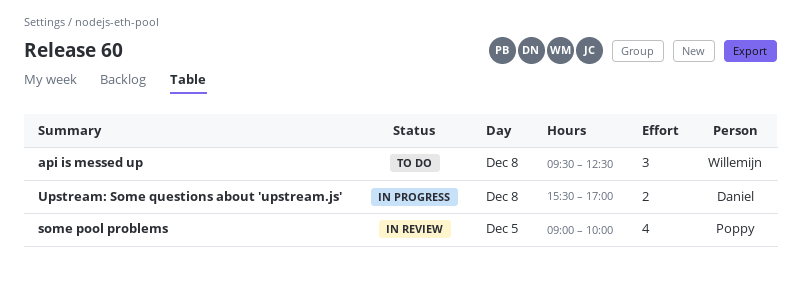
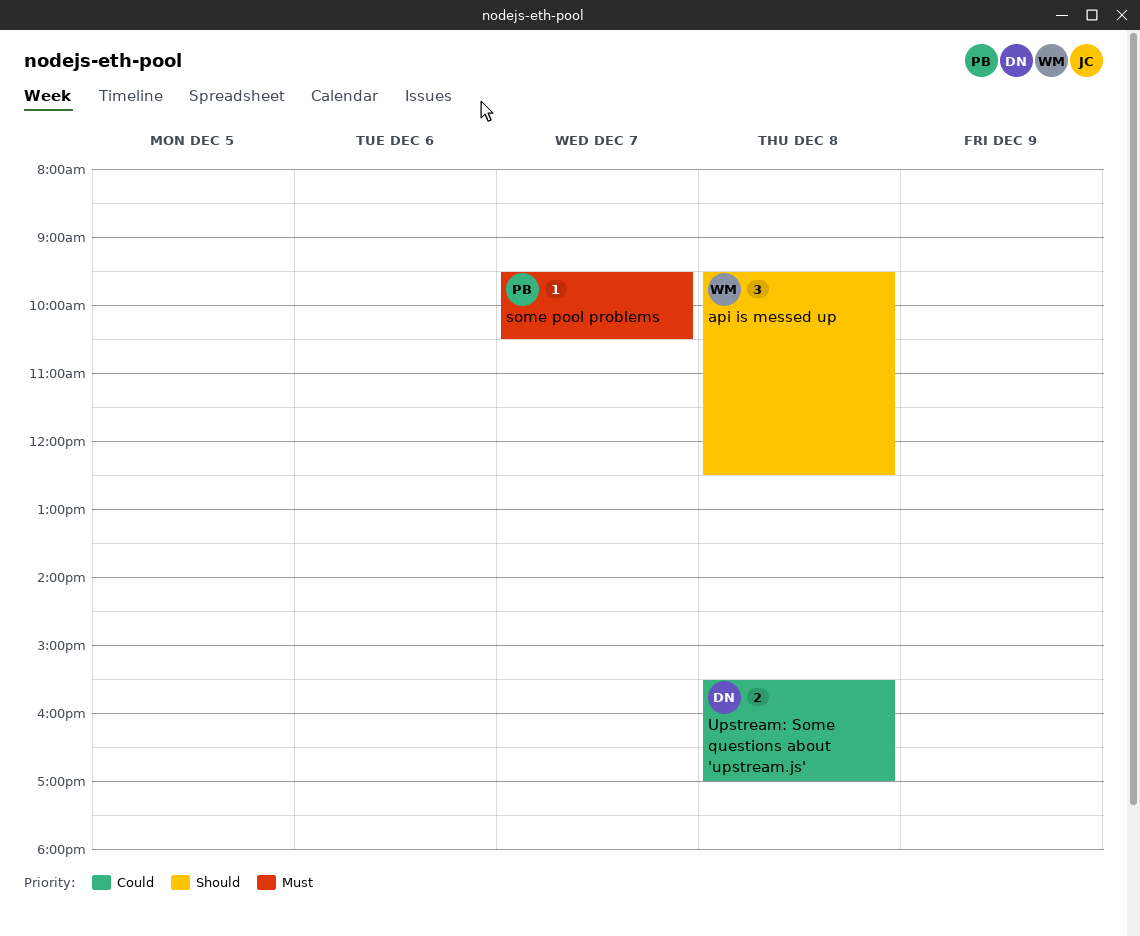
some pool problems, estimate: 4 -> 1
some pool problems, day: Dec 5 -> Dec 7
some pool problems, begins: 09:00 -> 09:30
some pool problems, ends: 10:00 -> 10:30

